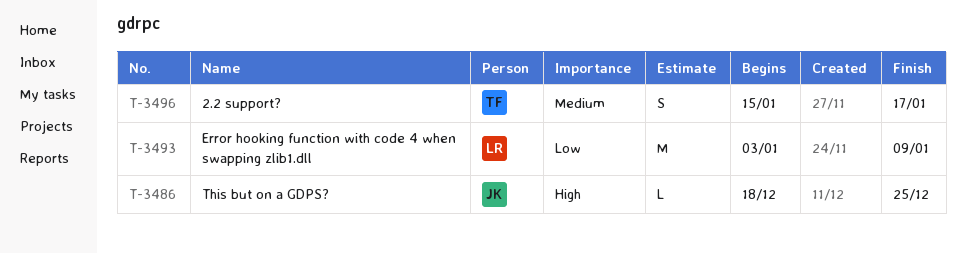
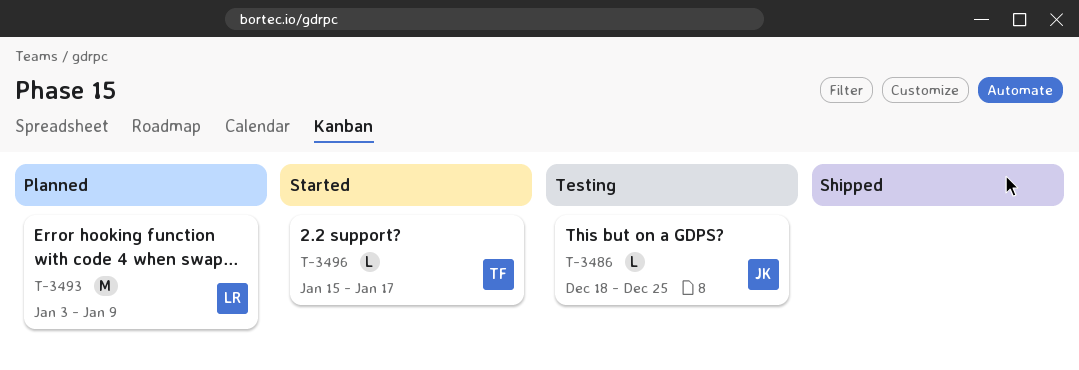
T-3496, estimate: S -> L

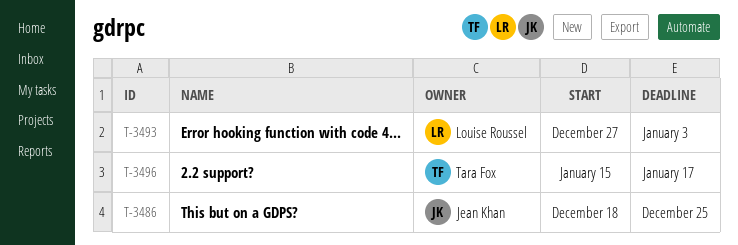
T-3493, start: Jan 3 -> Dec 27
T-3493, due: Jan 9 -> Jan 3

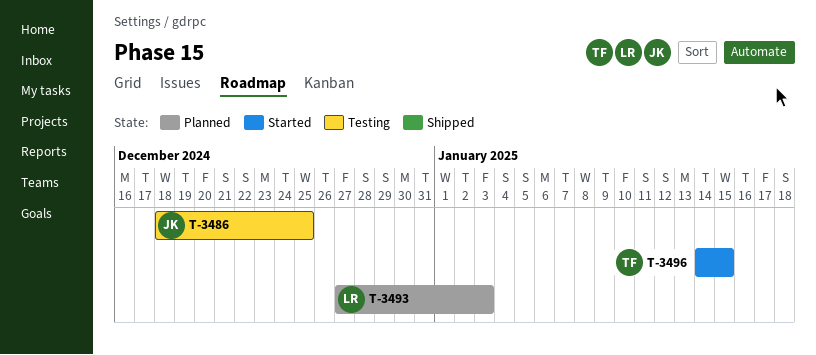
T-3496, start: Jan 15 -> Jan 14
T-3496, due: Jan 17 -> Jan 15

